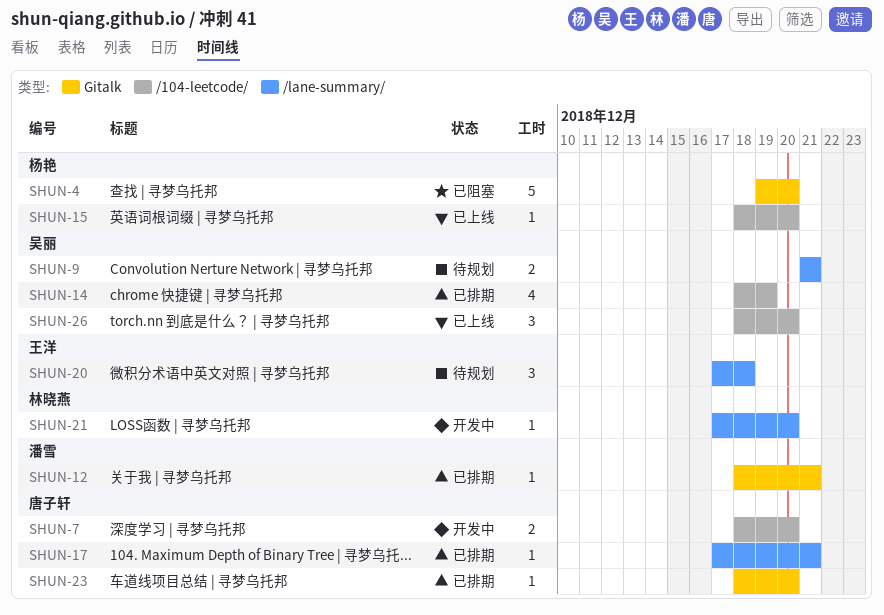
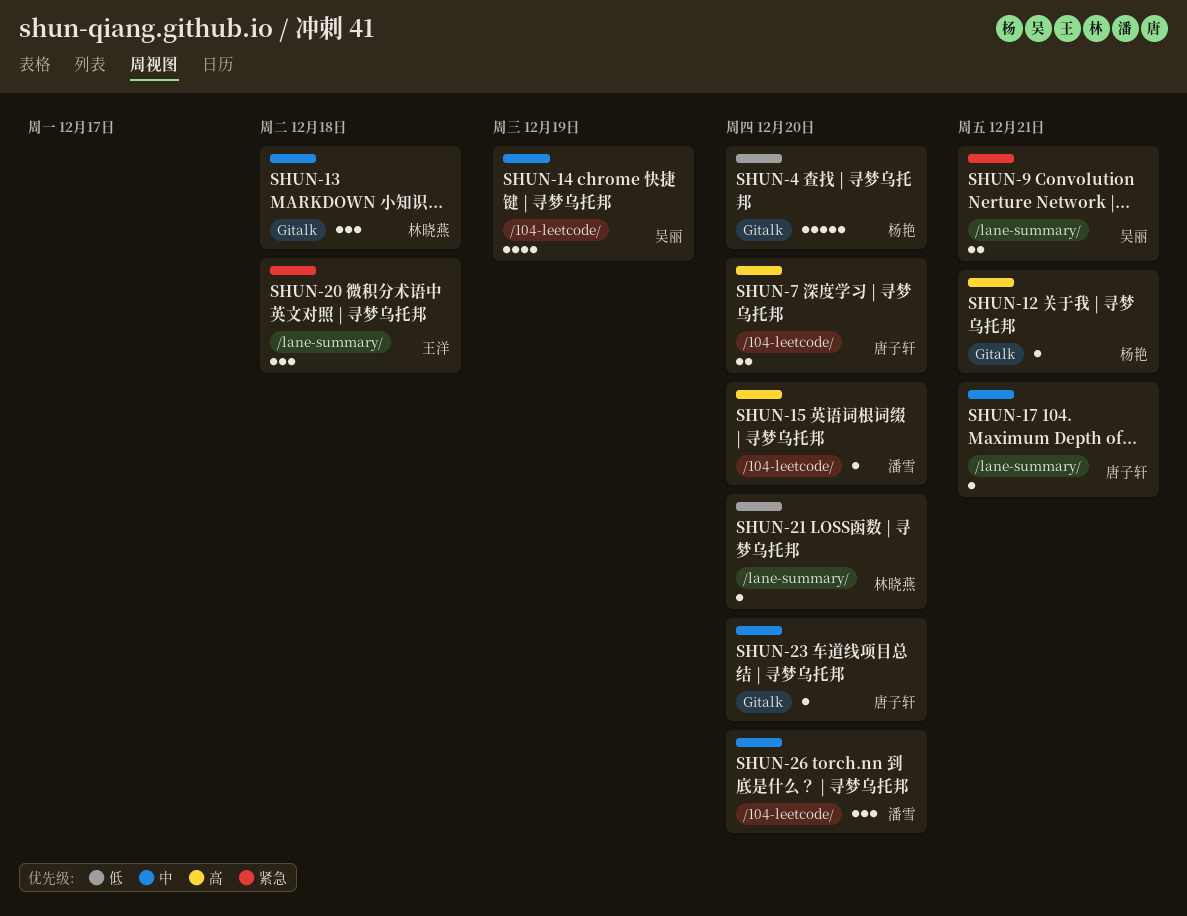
SHUN-12, owner: 潘雪 -> 杨艳
SHUN-13: none -> present
SHUN-15, owner: 杨艳 -> 潘雪
SHUN-26, owner: 吴丽 -> 潘雪

